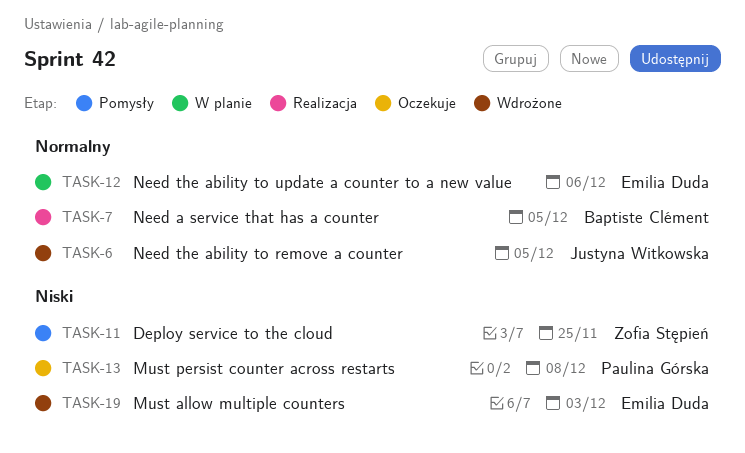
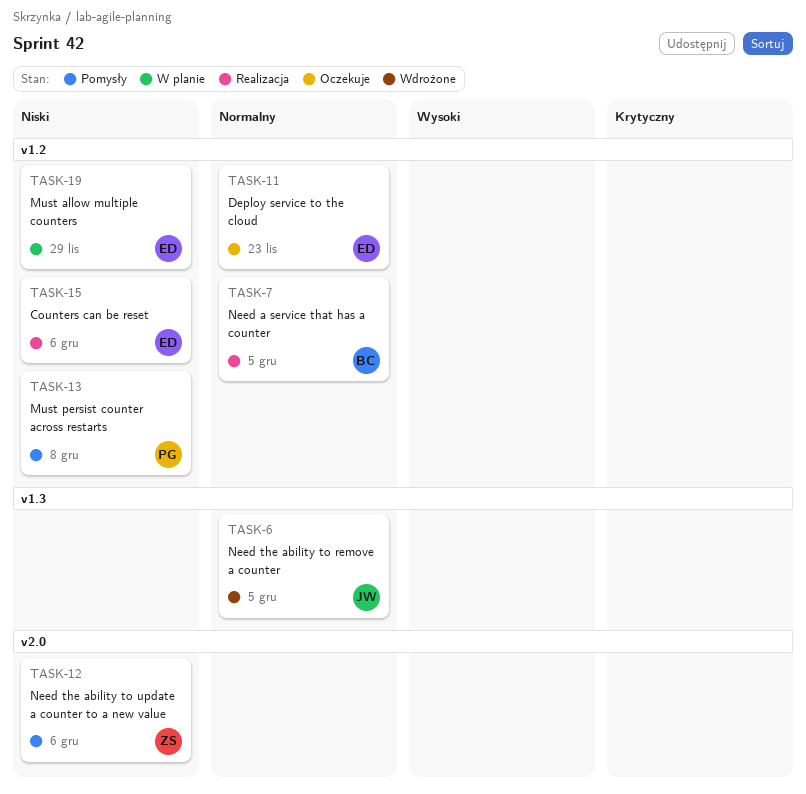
TASK-11, status: Pomysły -> Oczekuje
TASK-11, owner: Zofia Stępień -> Emilia Duda
TASK-11, priority: Niski -> Normalny
TASK-11, due: Nov 25 -> Nov 23
TASK-12, status: W planie -> Pomysły
TASK-12, owner: Emilia Duda -> Zofia Stępień
TASK-12, priority: Normalny -> Niski
TASK-13, status: Oczekuje -> Pomysły
TASK-15: none -> present
TASK-19, status: Wdrożone -> W planie
TASK-19, due: Dec 3 -> Nov 29

